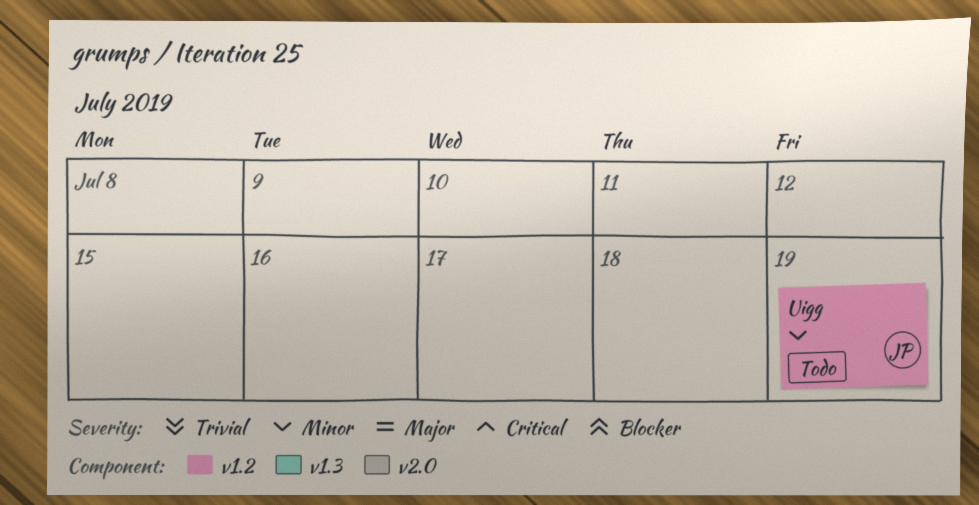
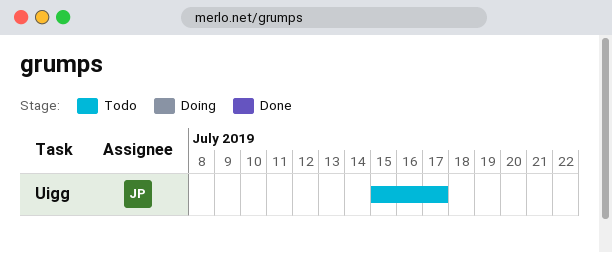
Uigg, due: Jul 19 -> Jul 17

